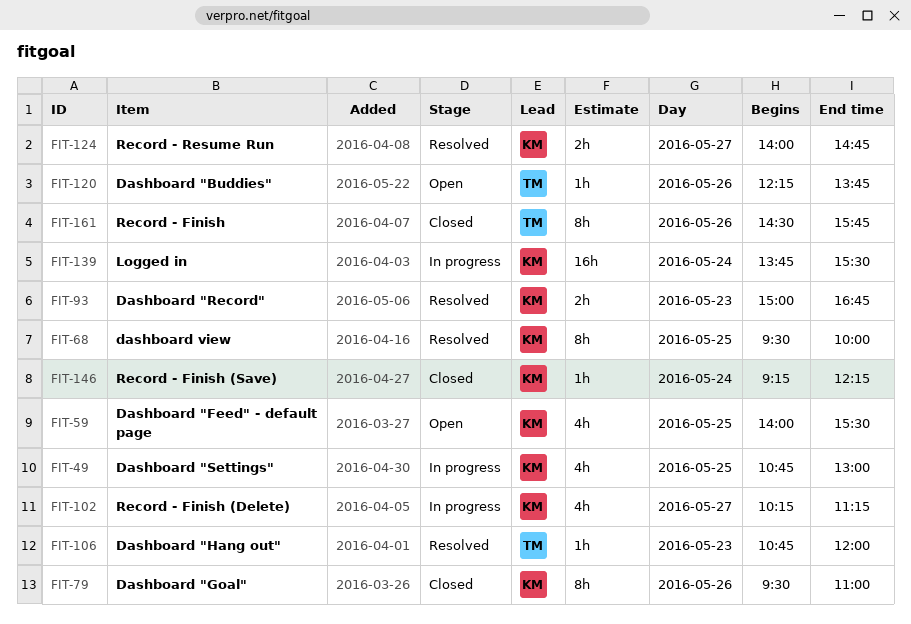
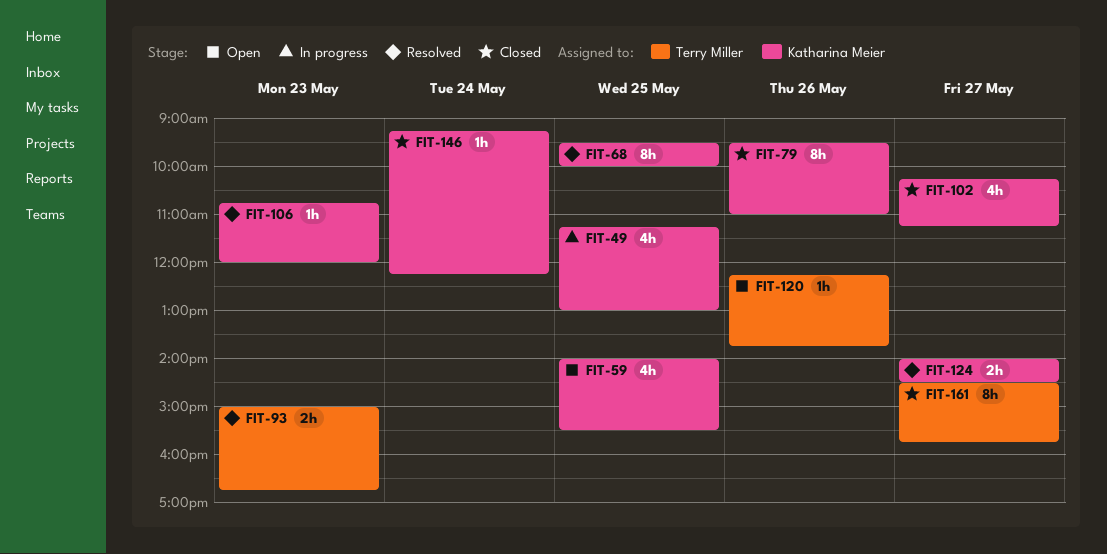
FIT-49, begins: 10:45 -> 11:15
FIT-93, owner: Katharina Meier -> Terry Miller
FIT-102, status: In progress -> Closed
FIT-106, owner: Terry Miller -> Katharina Meier
FIT-124, ends: 14:45 -> 14:30
FIT-139: present -> none
FIT-161, day: May 26 -> May 27

